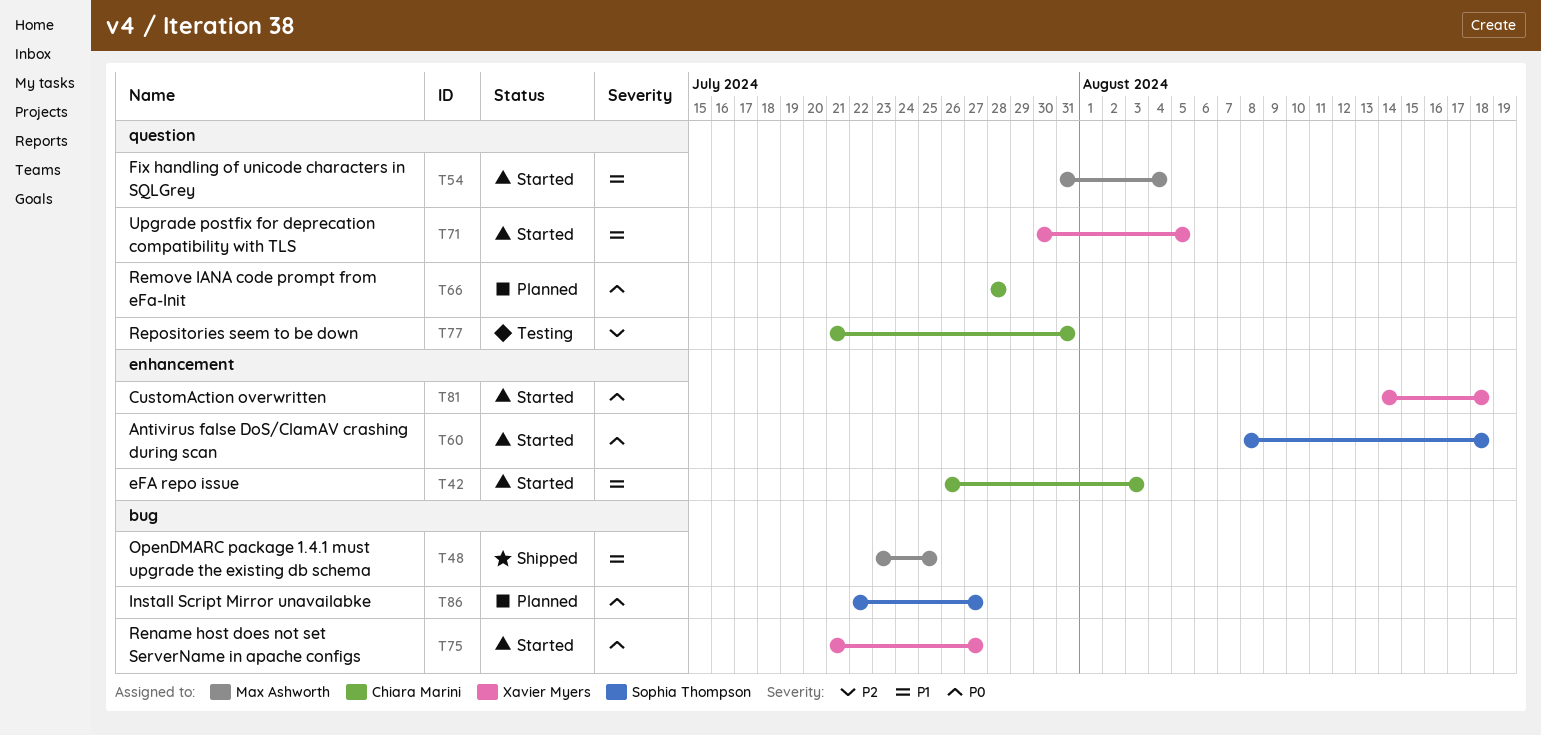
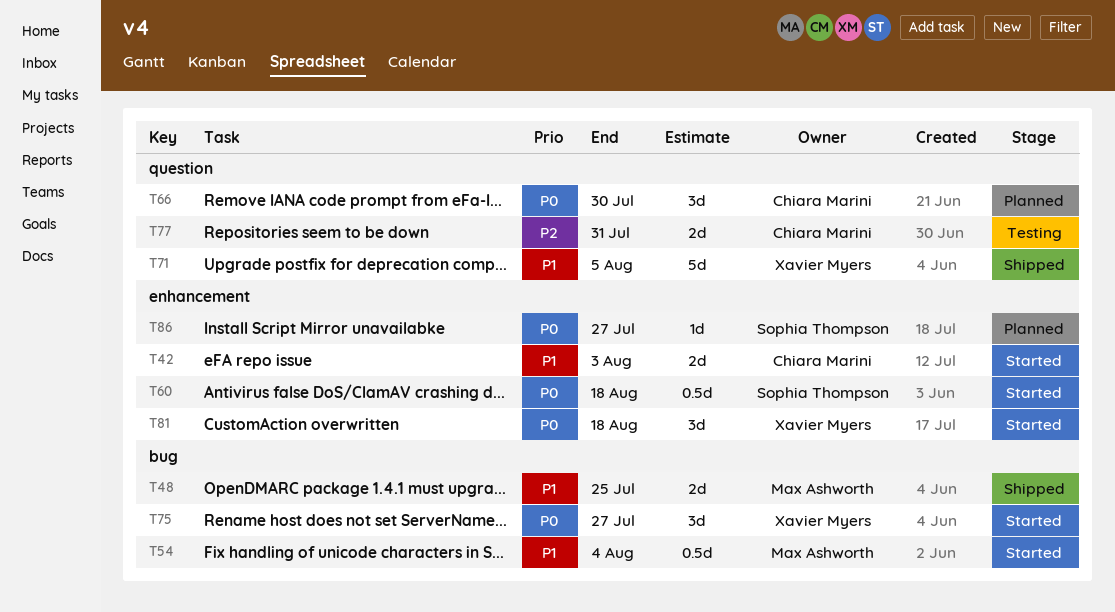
T54, label: question -> bug
T66, due: Jul 28 -> Jul 30
T71, status: Started -> Shipped
T86, label: bug -> enhancement

